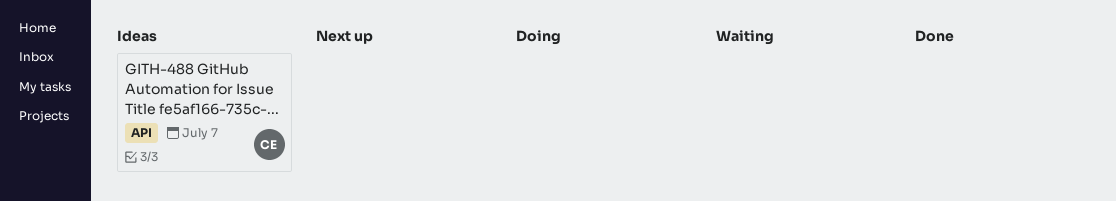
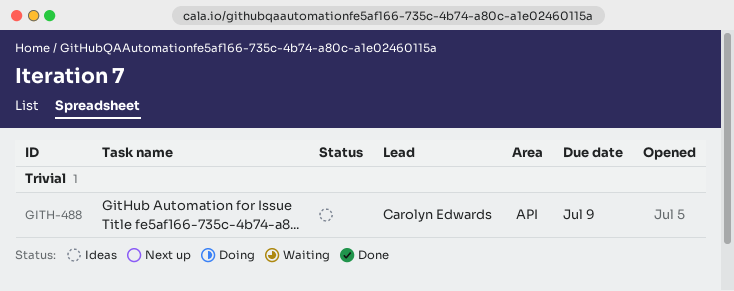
GITH-488, due: Jul 7 -> Jul 9

